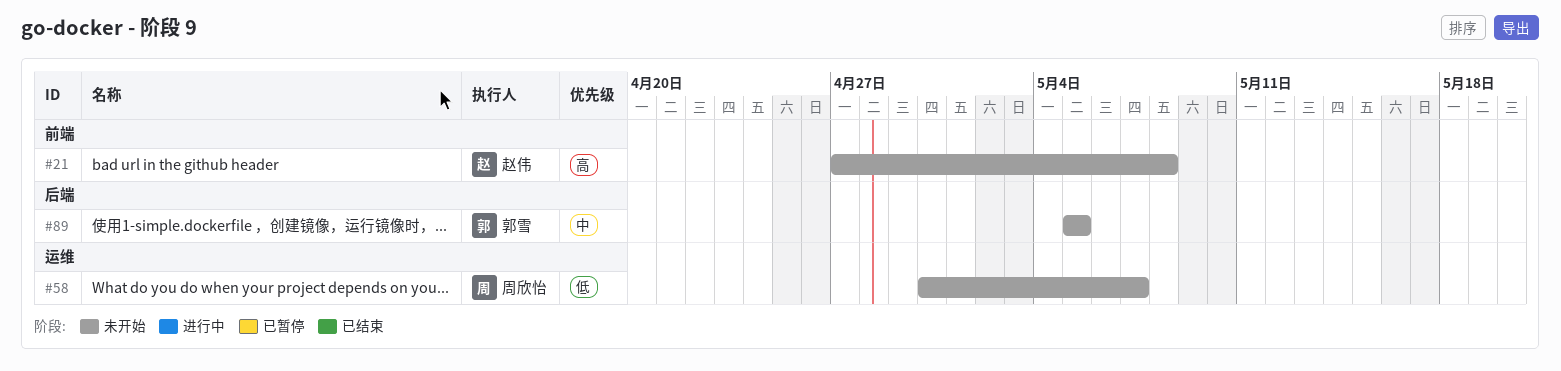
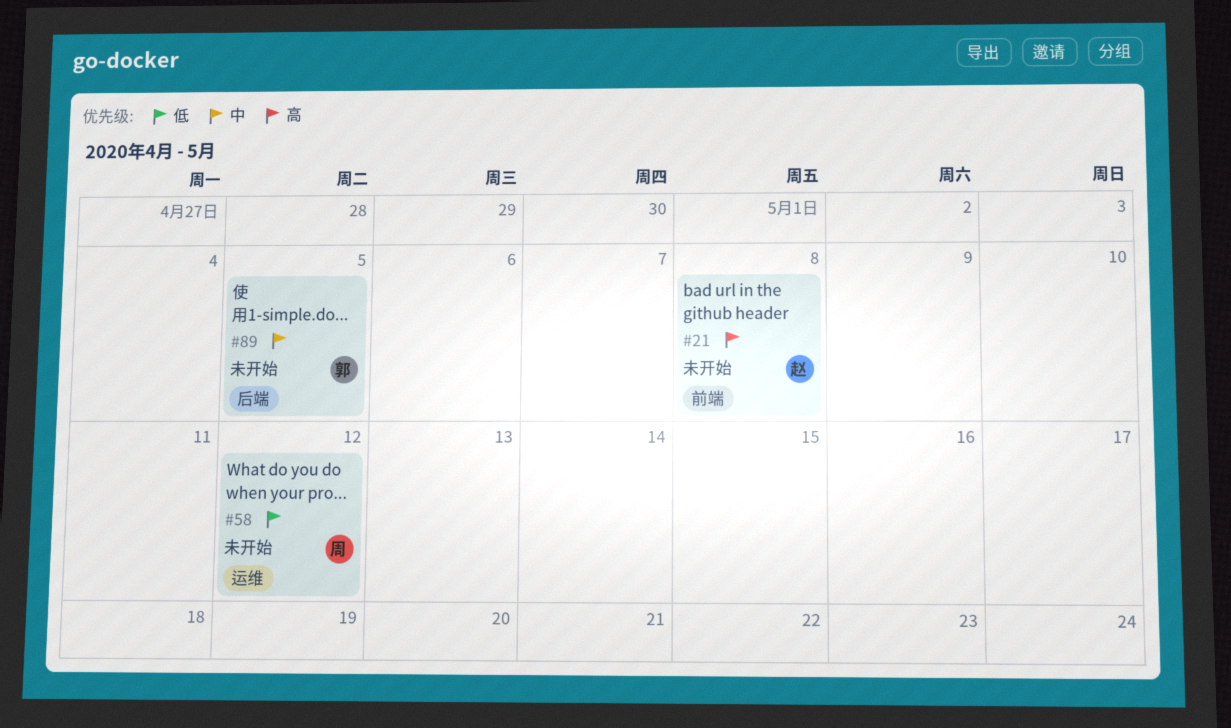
#58, due: May 7 -> May 12

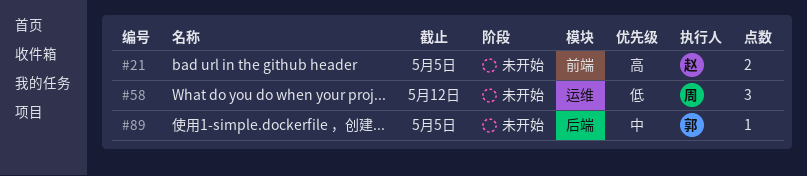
#21, due: May 8 -> May 5

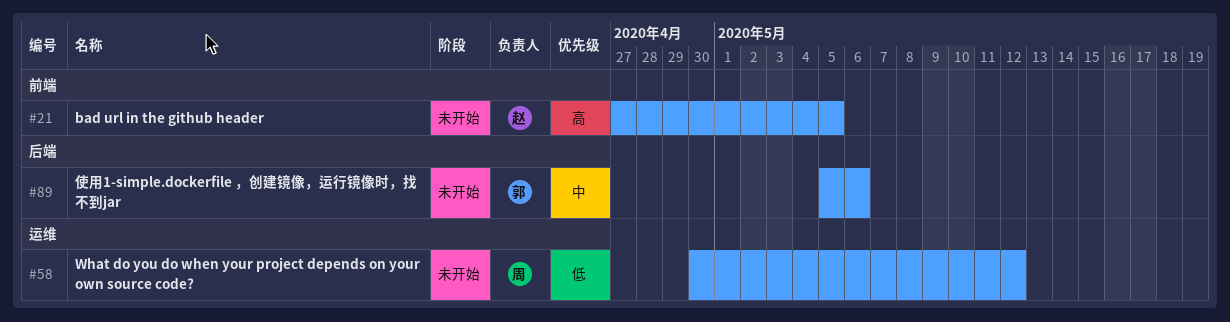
#89, due: May 5 -> May 6

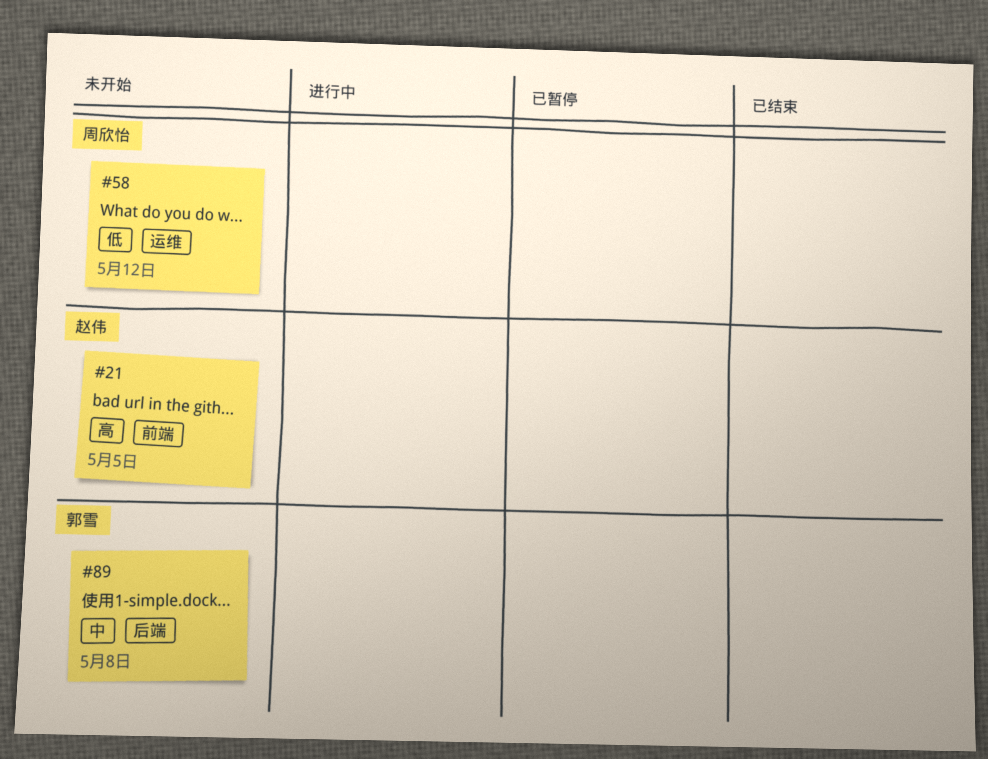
#89, due: May 6 -> May 8

